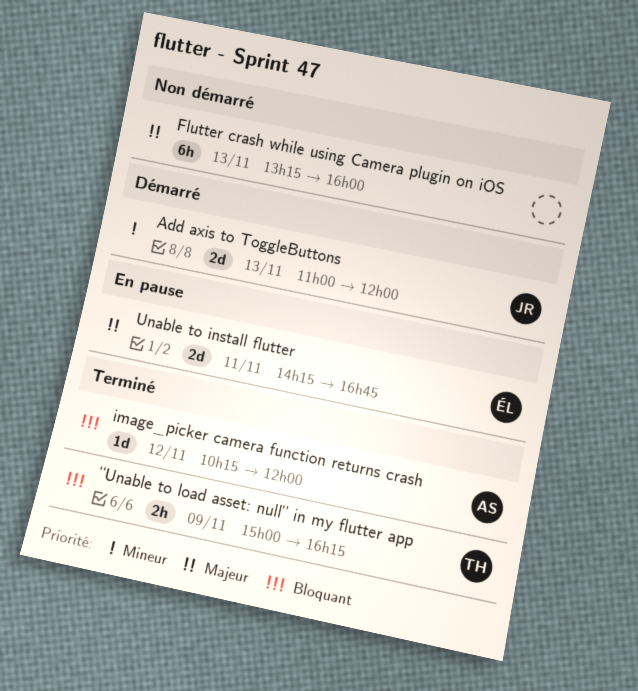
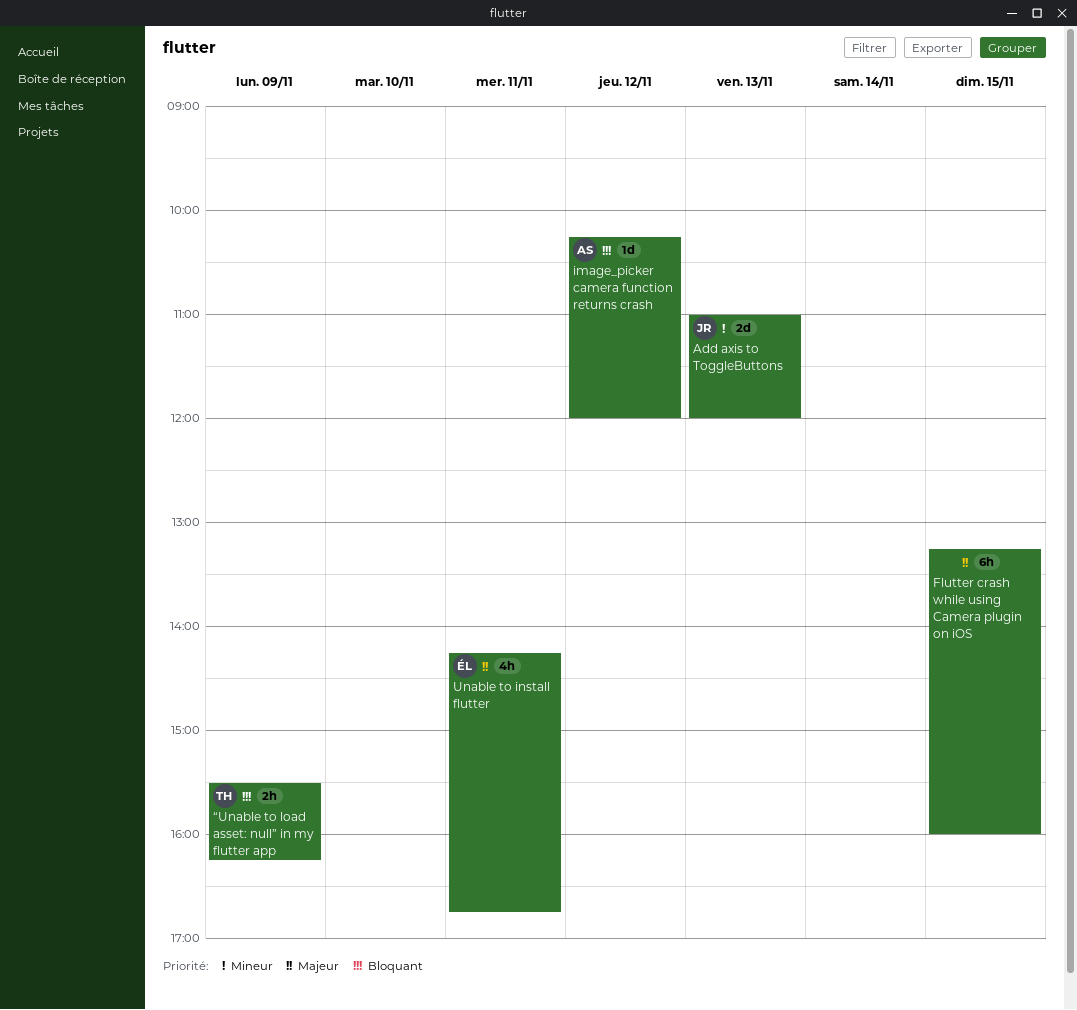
Flutter crash while using Camera plugin on iOS, day: Nov 13 -> Nov 15
Unable to install flutter, estimate: 2d -> 4h
“Unable to load asset: null” in my flutter app, begins: 15:00 -> 15:30

